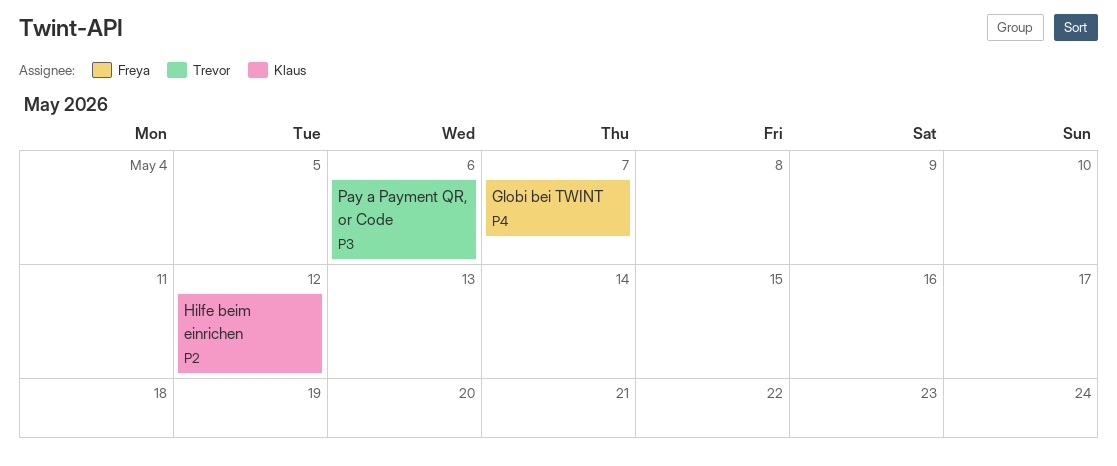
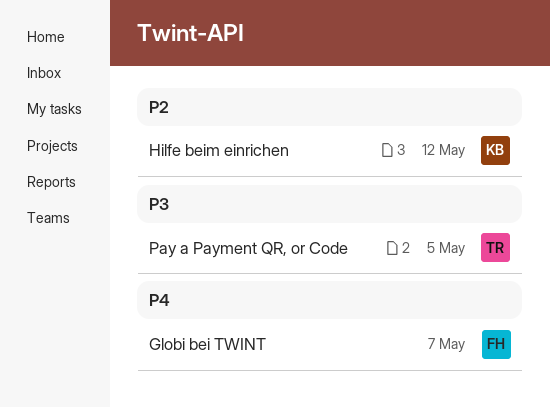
Pay a Payment QR, or Code, due: May 6 -> May 5

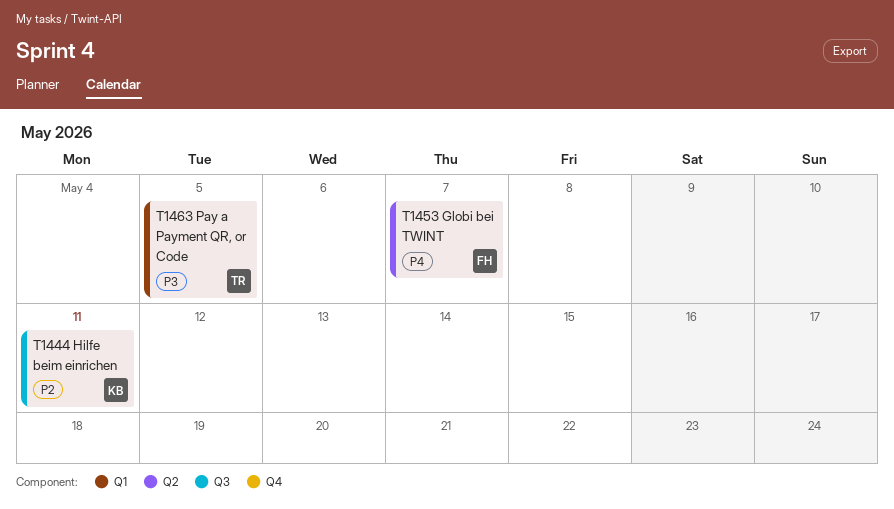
Hilfe beim einrichen, due: May 12 -> May 11

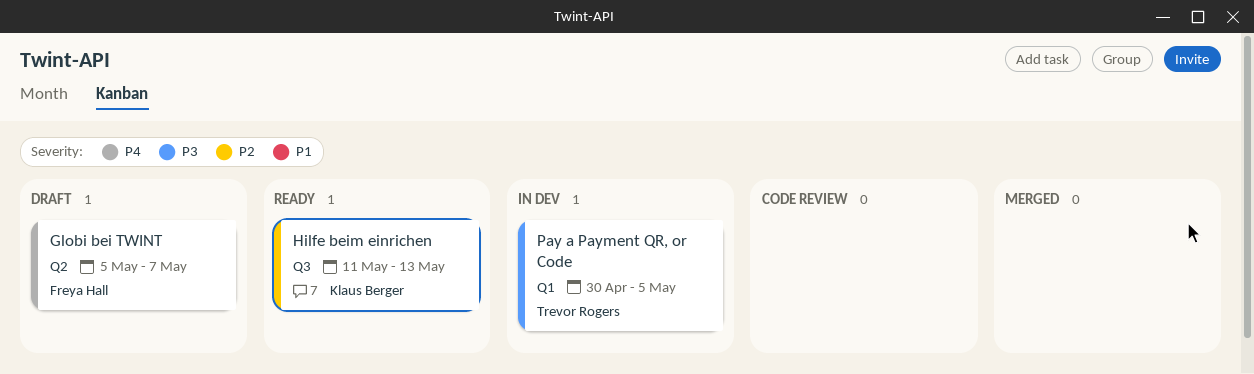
Hilfe beim einrichen, due: May 11 -> May 13

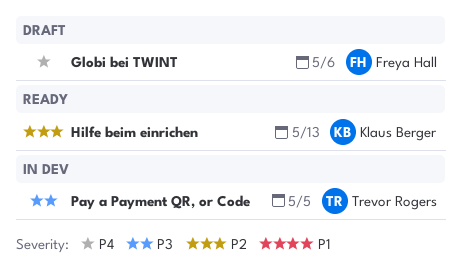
Globi bei TWINT, due: May 7 -> May 6

